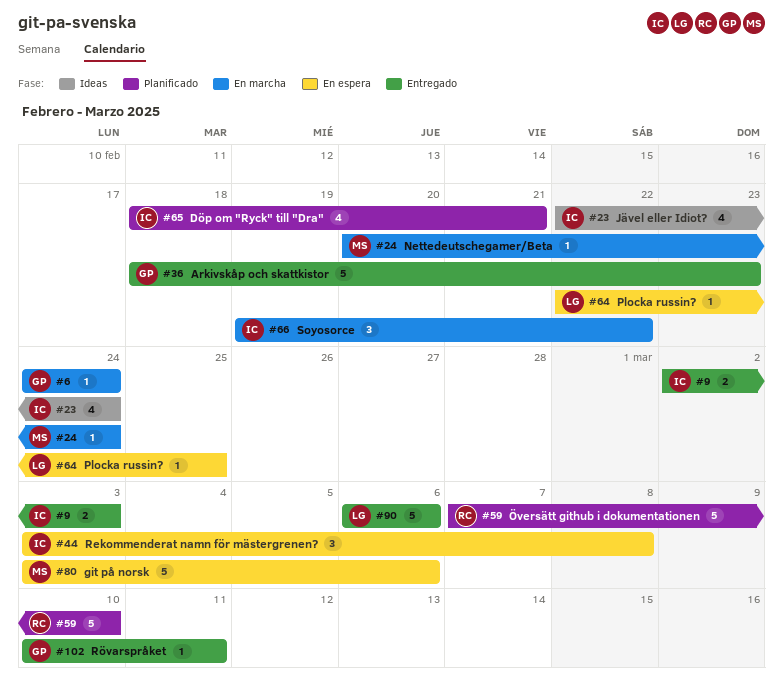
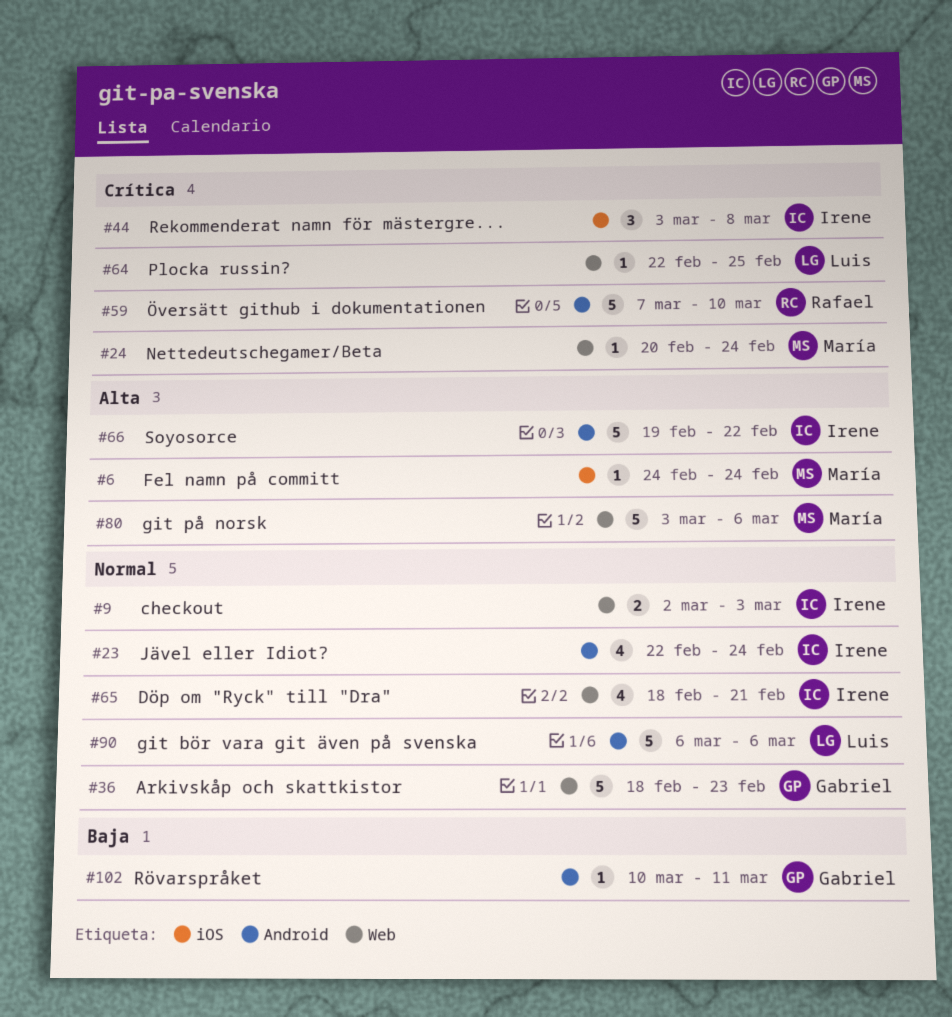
#6, owner: Gabriel -> María
#66, estimate: 3 -> 5

